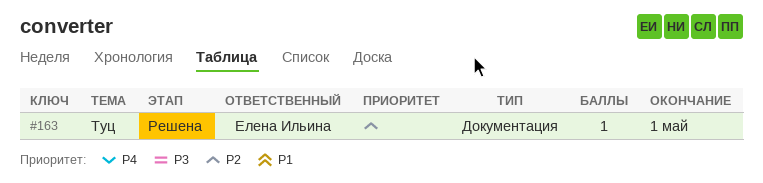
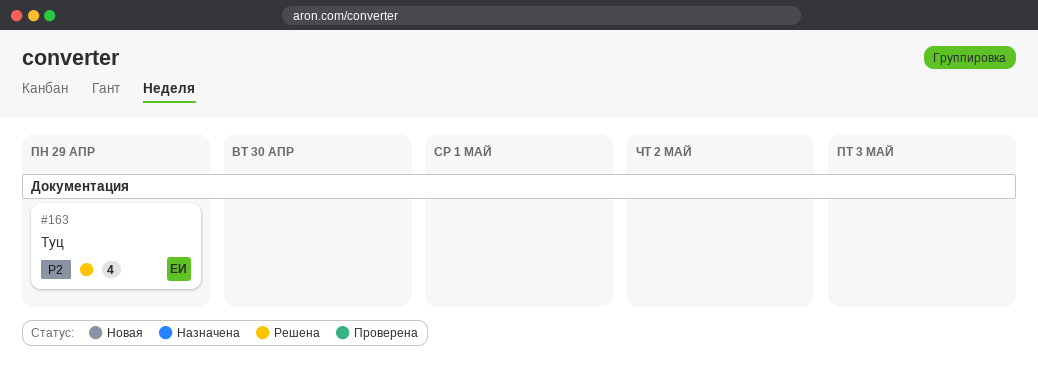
#163, estimate: 1 -> 4
#163, due: May 1 -> Apr 29

